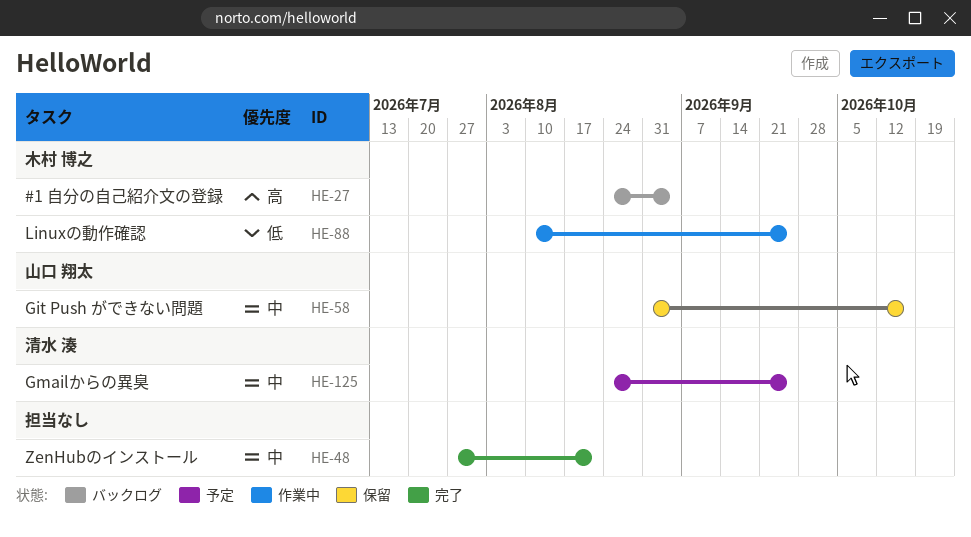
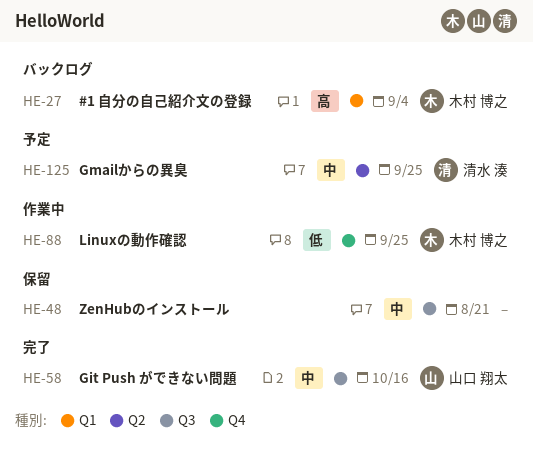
HE-48, status: 完了 -> 保留
HE-58, status: 保留 -> 完了

